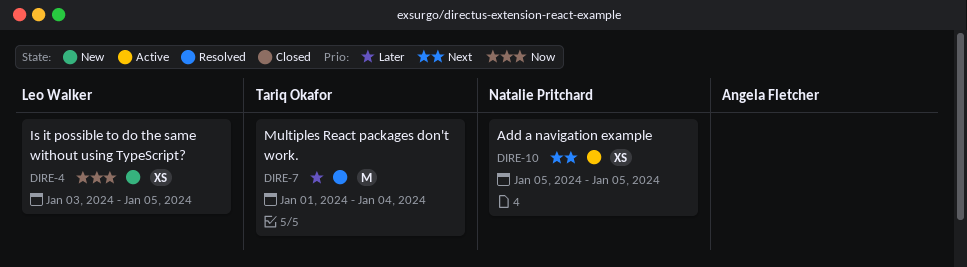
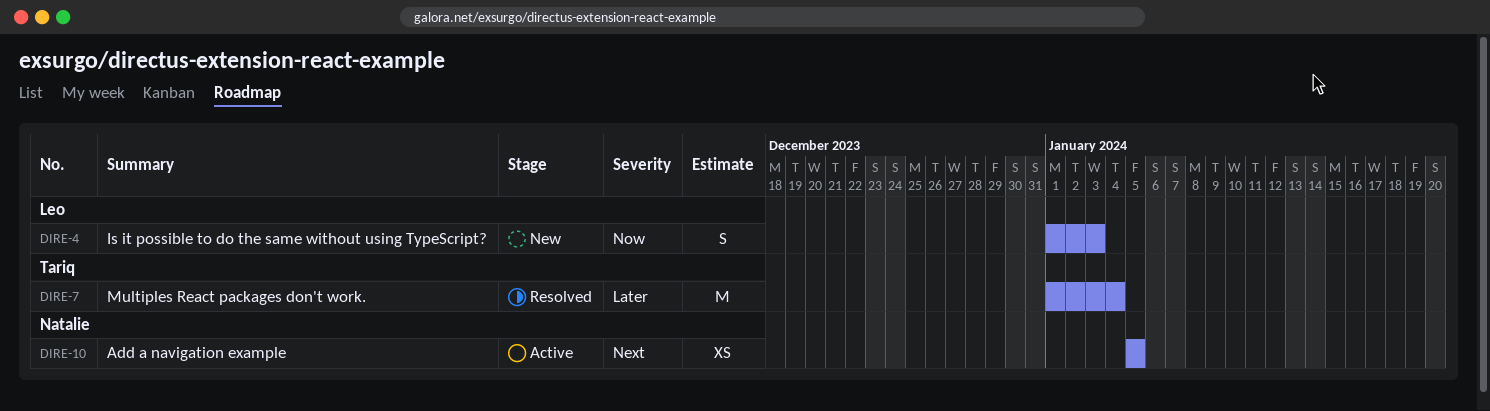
DIRE-4, estimate: XS -> S
DIRE-4, start: Jan 3 -> Jan 1
DIRE-4, due: Jan 5 -> Jan 3

